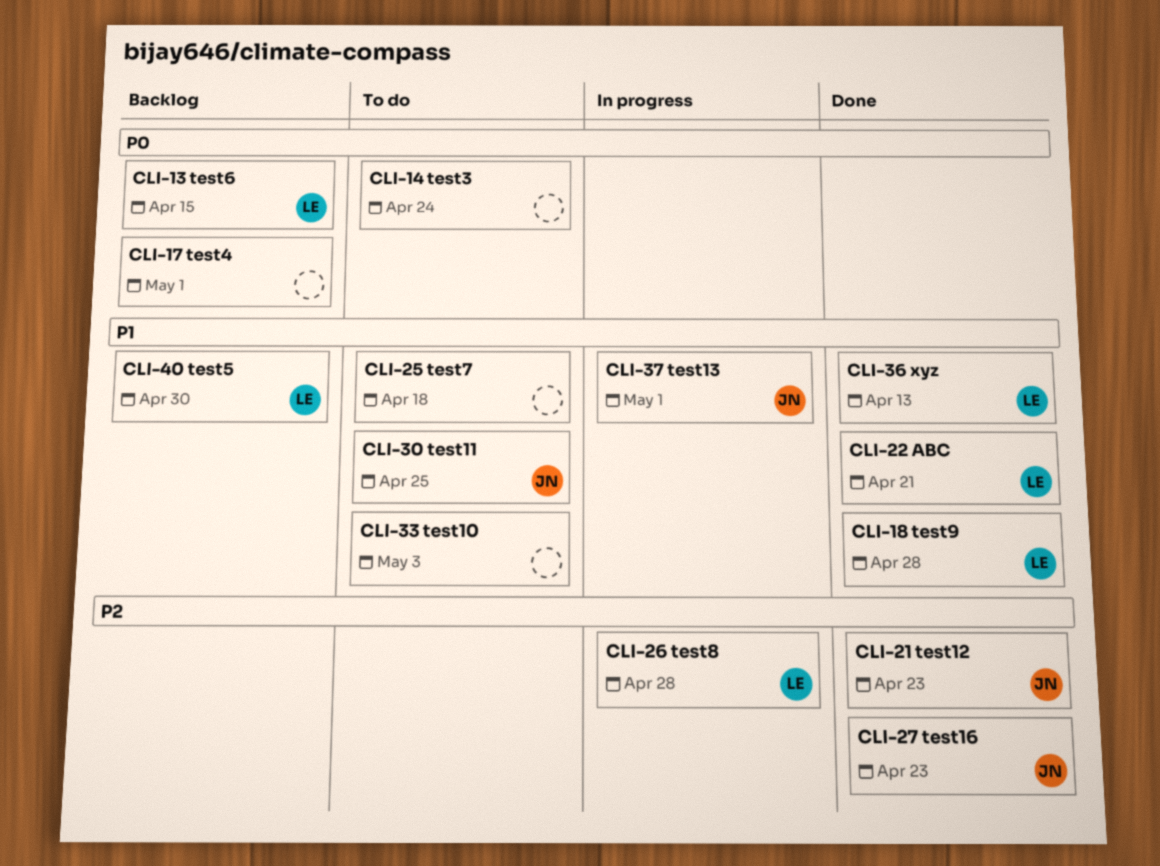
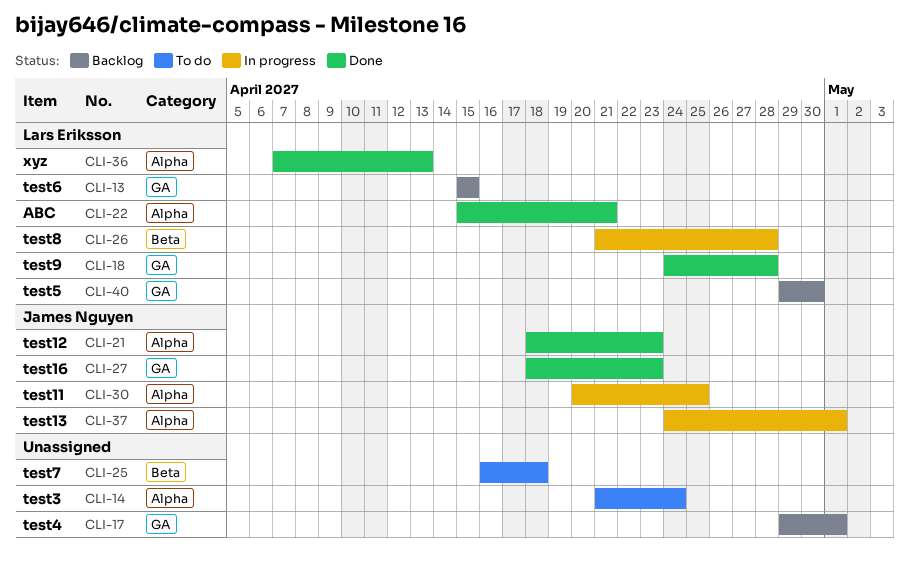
CLI-30, status: To do -> In progress
CLI-33: present -> none

